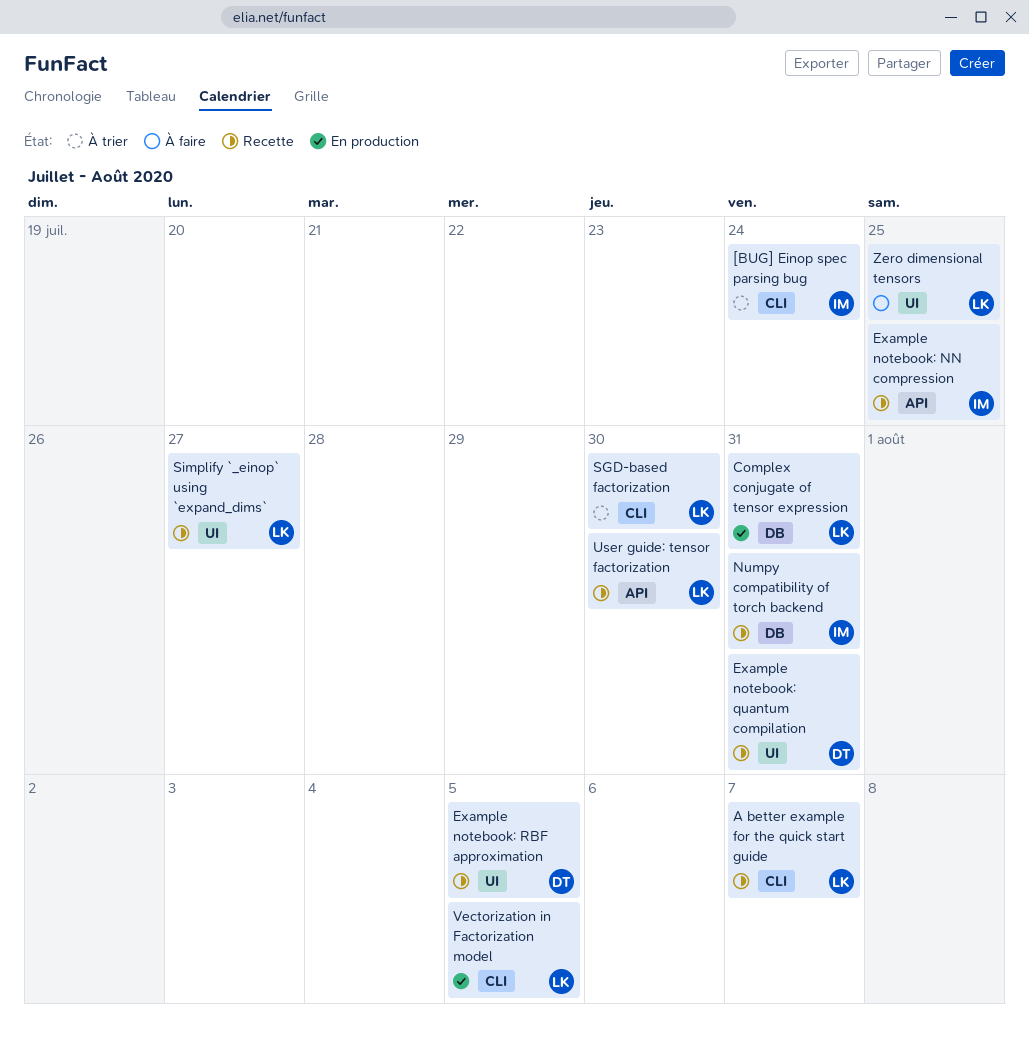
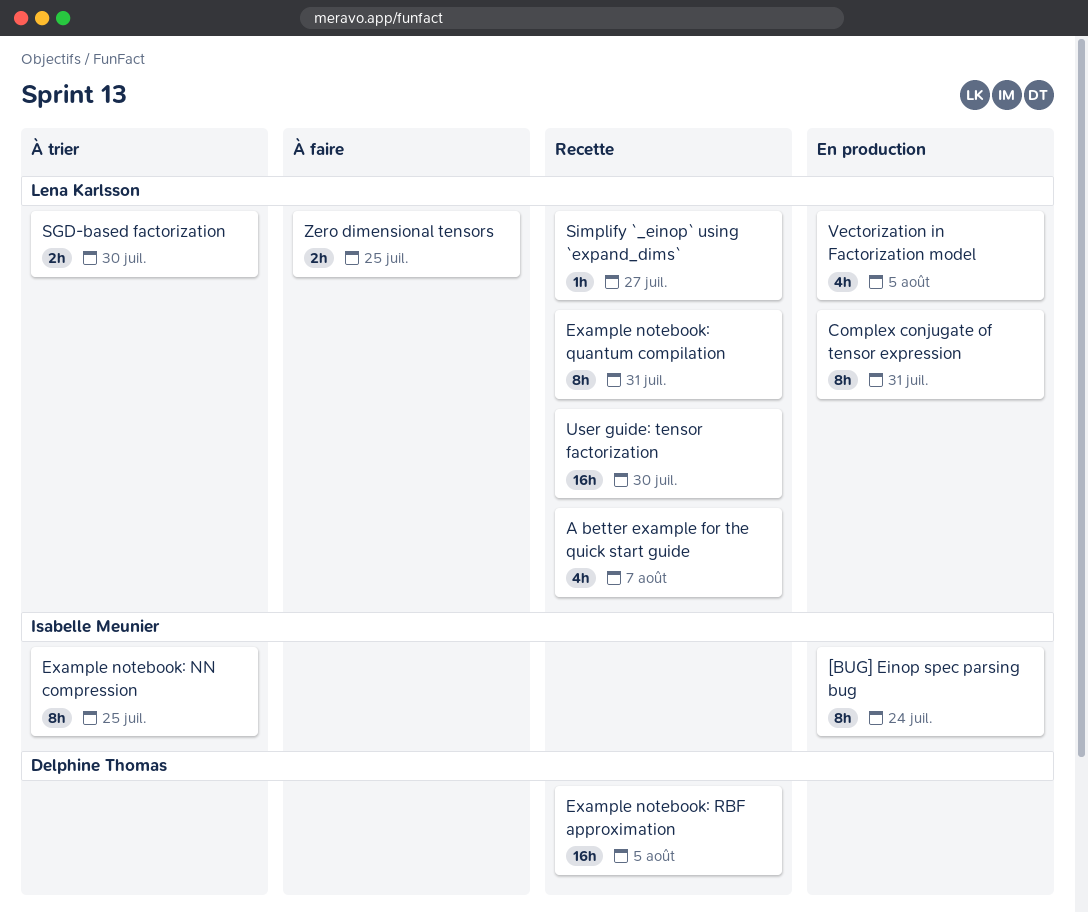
[BUG] Einop spec parsing bug, status: À trier -> En production
Example notebook: NN compression, status: Recette -> À trier
Example notebook: quantum compilation, owner: Delphine Thomas -> Lena Karlsson
Numpy compatibility of torch backend: present -> none

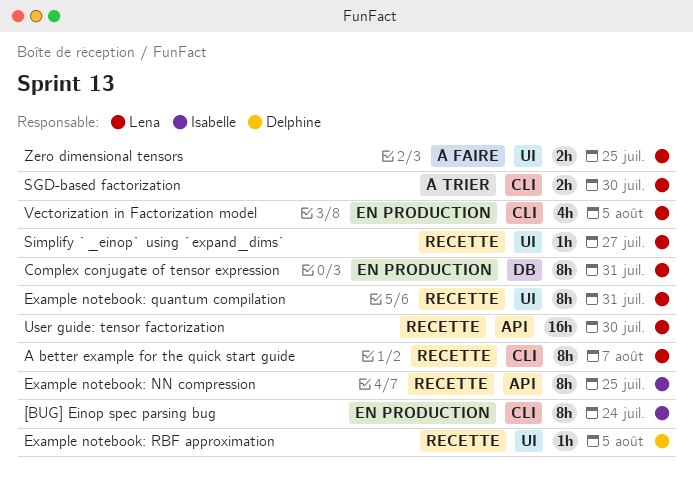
A better example for the quick start guide, estimate: 4h -> 8h
Example notebook: NN compression, status: À trier -> Recette
Example notebook: RBF approximation, estimate: 16h -> 1h

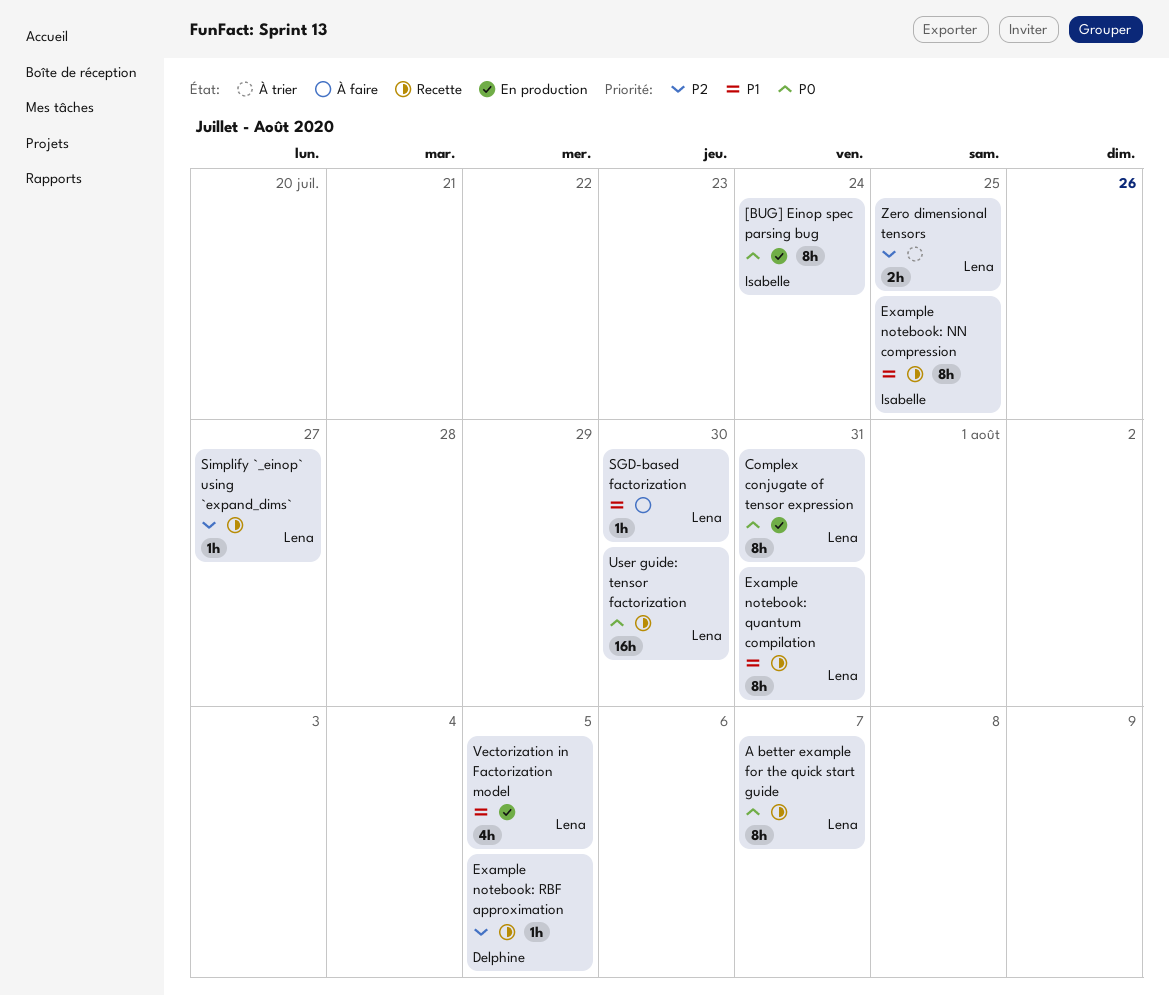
SGD-based factorization, status: À trier -> À faire
SGD-based factorization, estimate: 2h -> 1h
Zero dimensional tensors, status: À faire -> À trier

